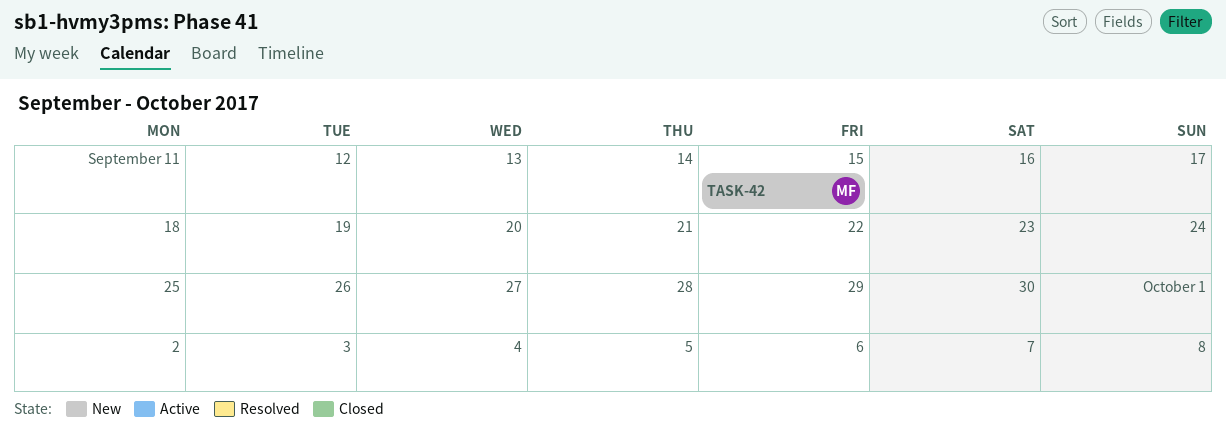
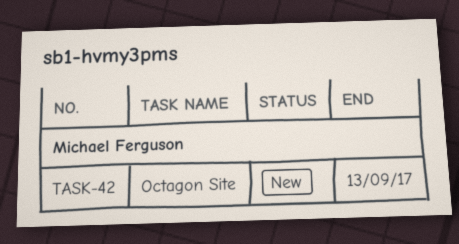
TASK-42, due: Sep 15 -> Sep 13

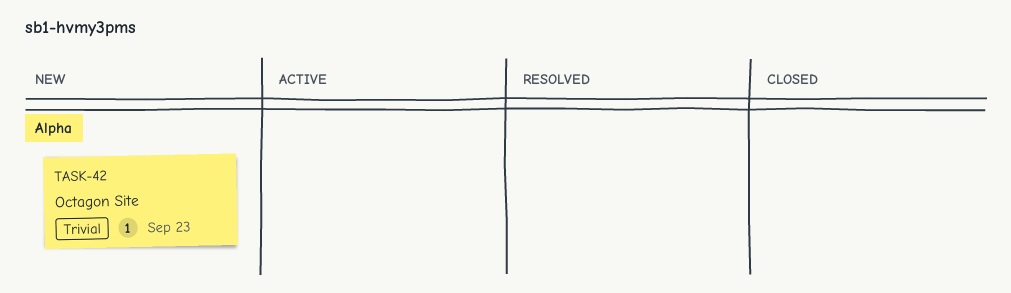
TASK-42, due: Sep 13 -> Sep 23

